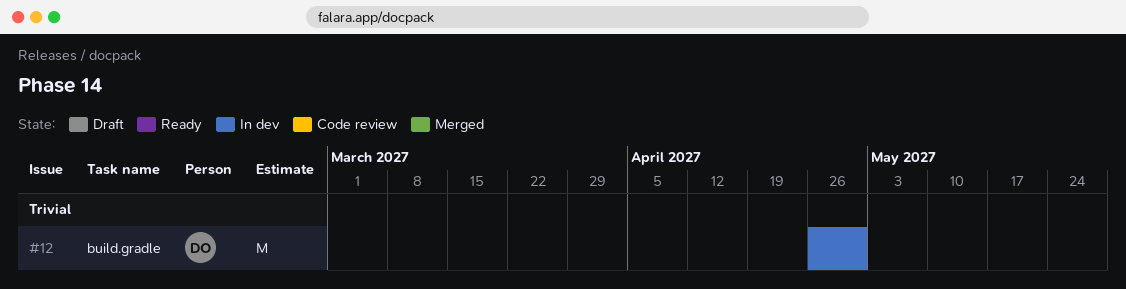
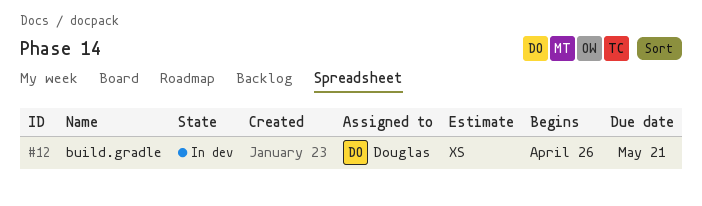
#12, estimate: M -> XS
#12, due: Apr 30 -> May 21

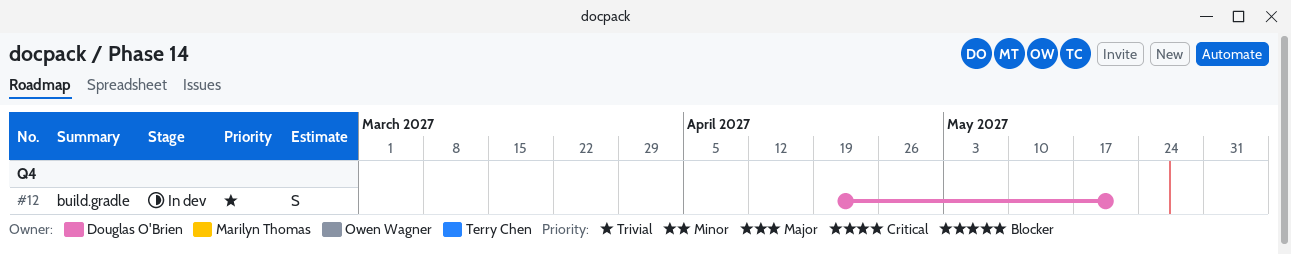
#12, estimate: XS -> S
#12, start: Apr 26 -> Apr 19

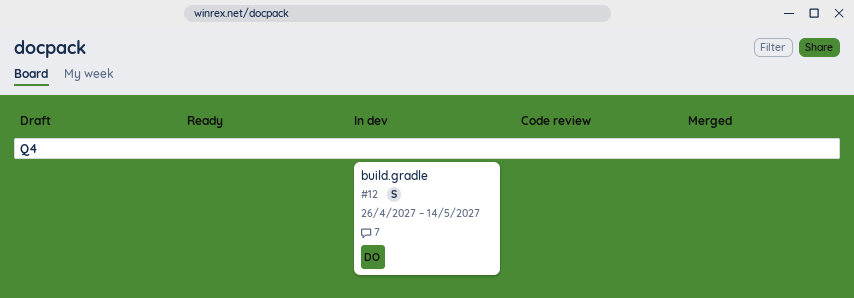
#12, start: Apr 19 -> Apr 26
#12, due: May 21 -> May 14

